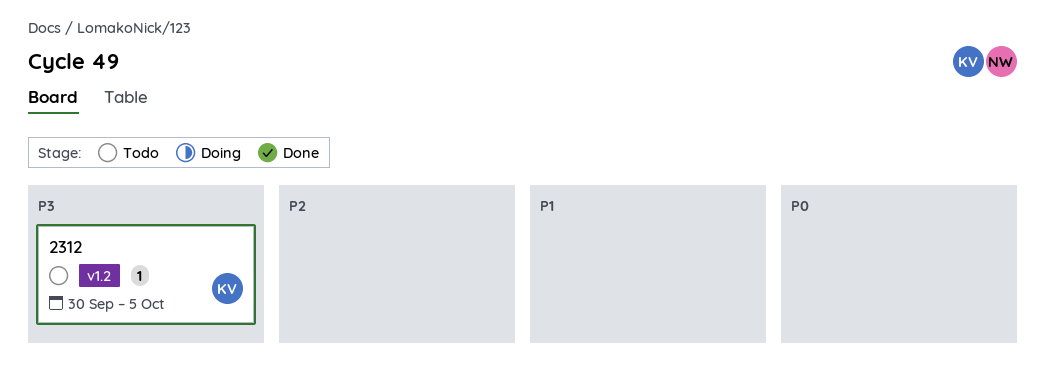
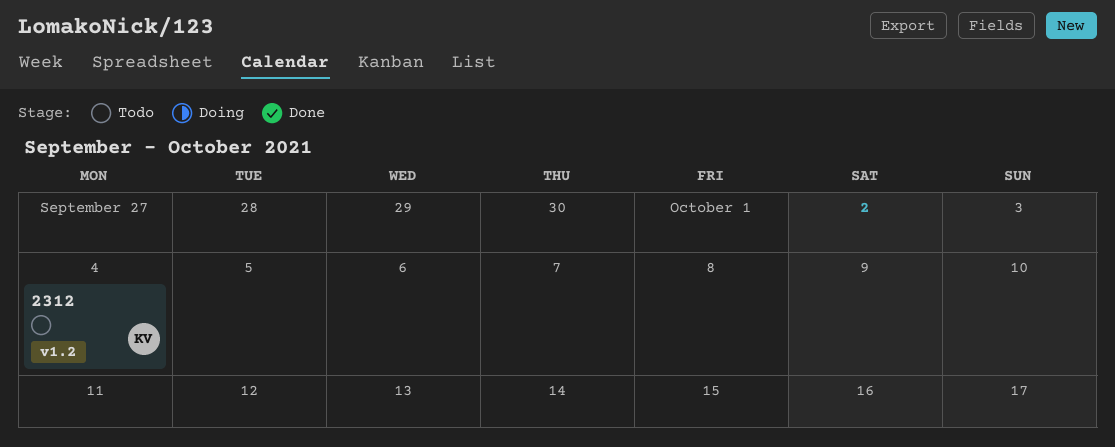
2312, due: Oct 5 -> Oct 4

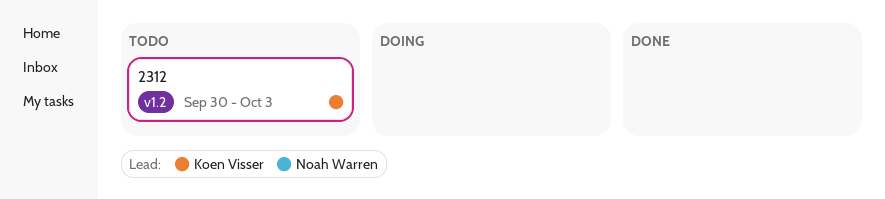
2312, due: Oct 4 -> Oct 3

